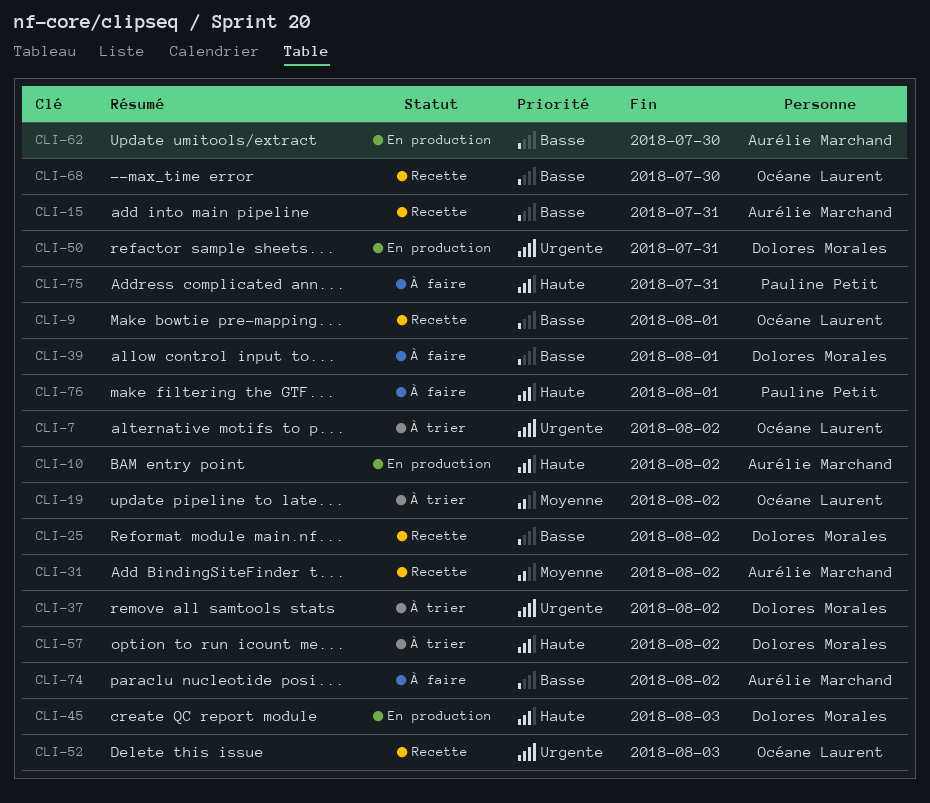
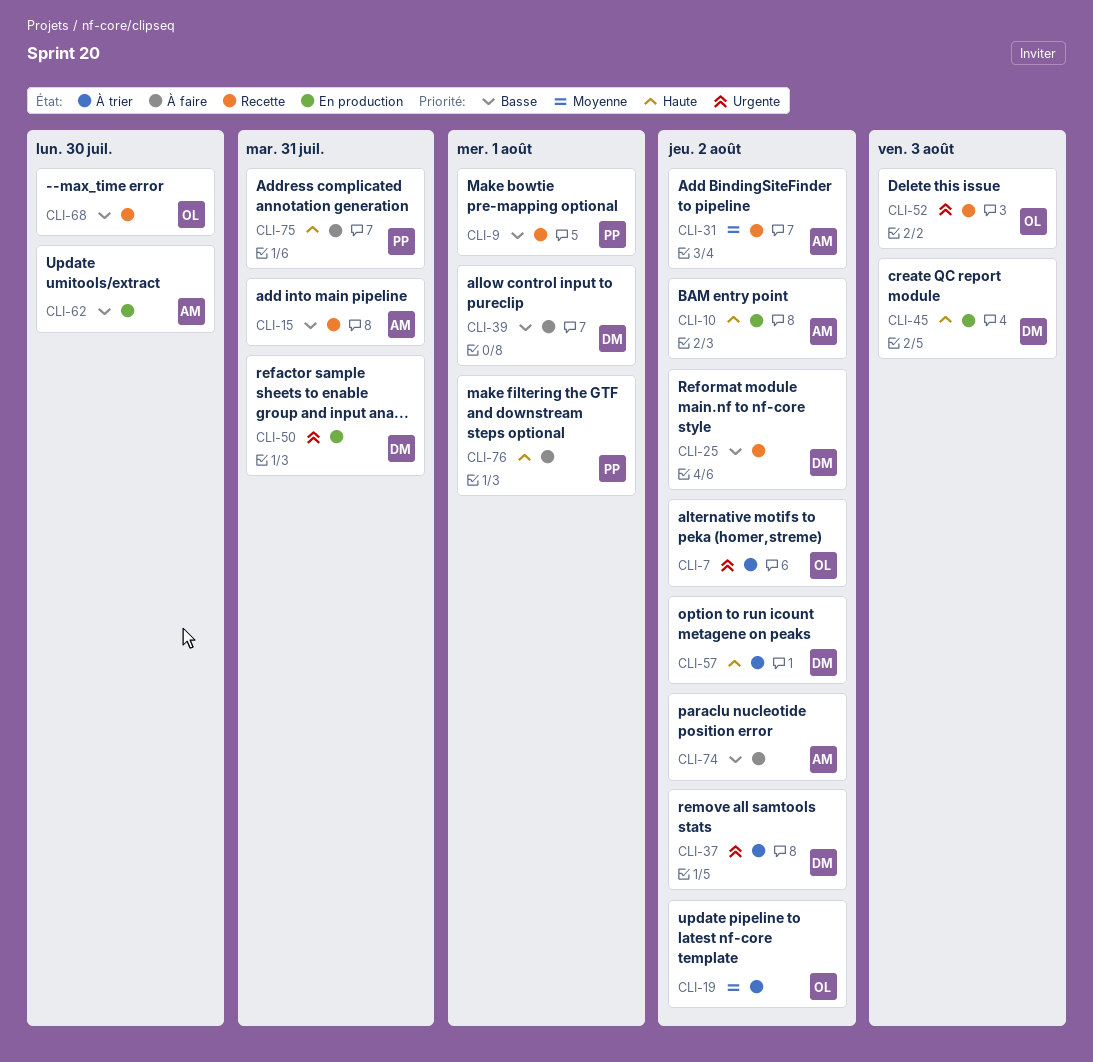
CLI-9, owner: Océane Laurent -> Pauline Petit

